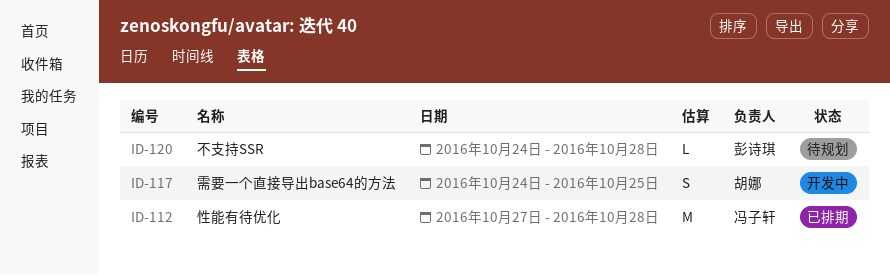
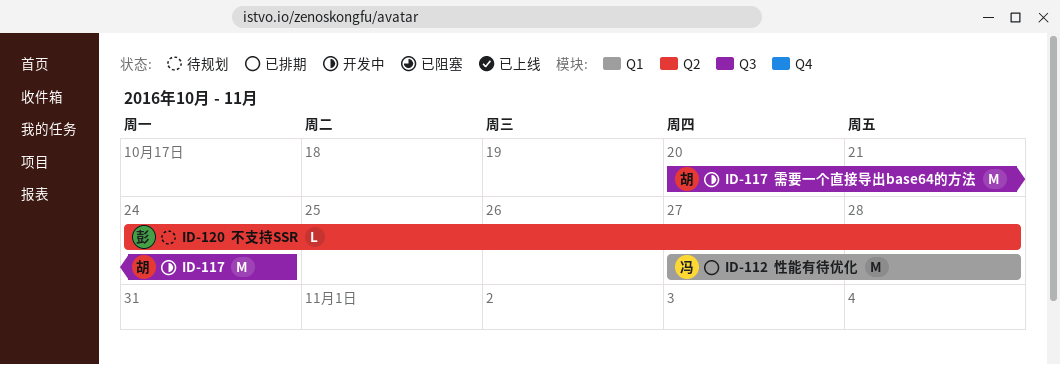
ID-117, estimate: S -> M
ID-117, start: Oct 24 -> Oct 20
ID-117, due: Oct 25 -> Oct 24

